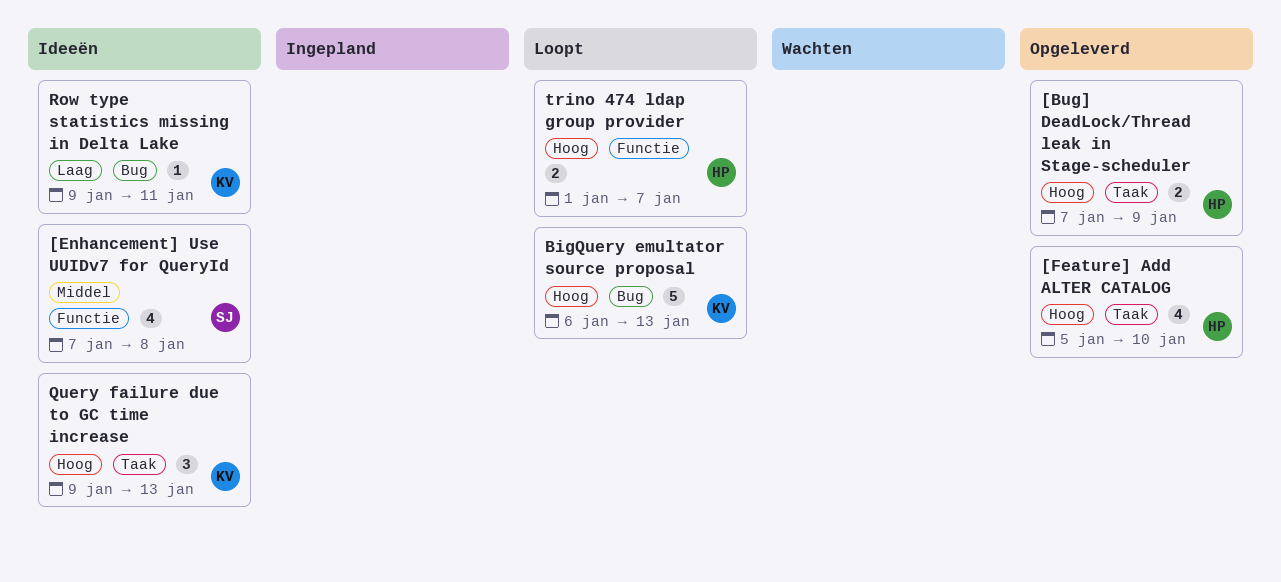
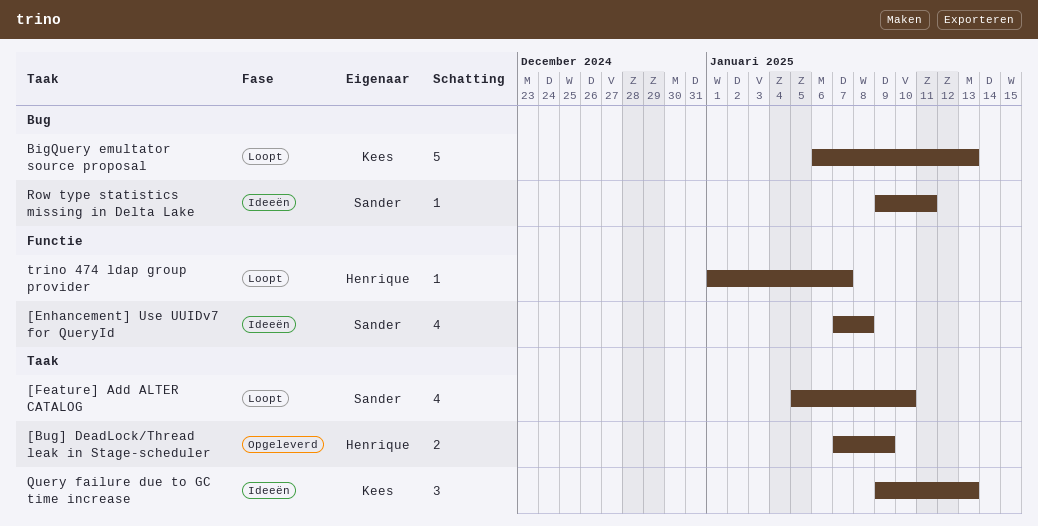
[Feature] Add ALTER CATALOG, status: Opgeleverd -> Loopt
[Feature] Add ALTER CATALOG, owner: Henrique -> Sander
Row type statistics missing in Delta Lake, owner: Kees -> Sander
trino 474 ldap group provider, estimate: 2 -> 1

